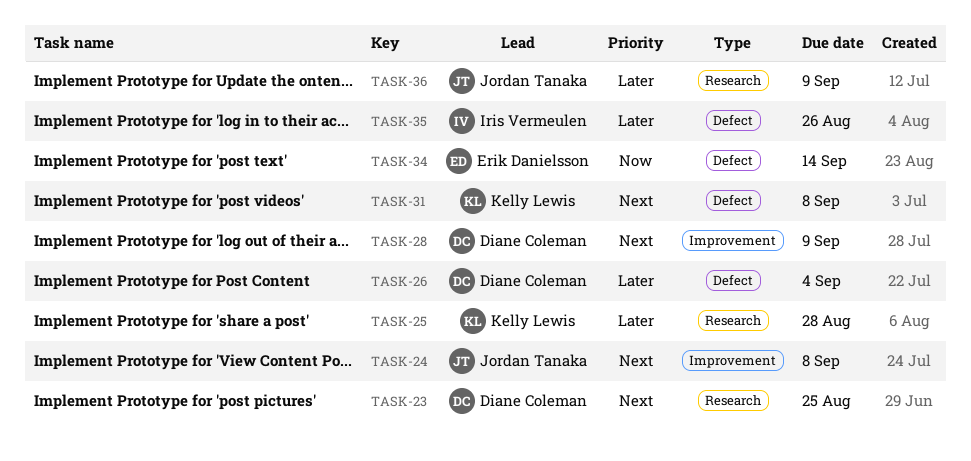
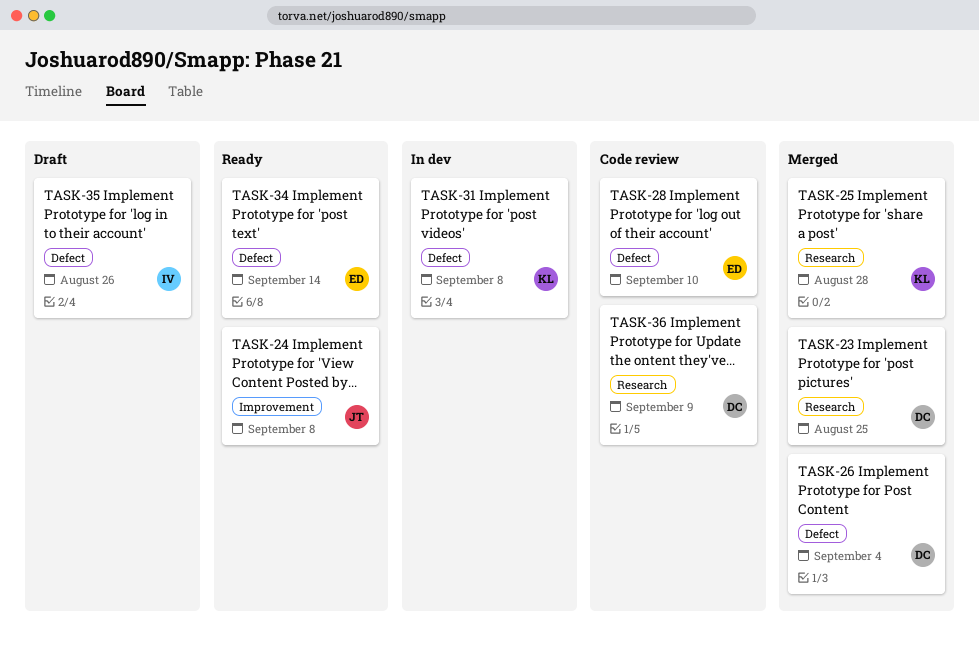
TASK-28, owner: Diane Coleman -> Erik Danielsson
TASK-28, label: Improvement -> Defect
TASK-28, due: Sep 9 -> Sep 10
TASK-36, owner: Jordan Tanaka -> Diane Coleman

